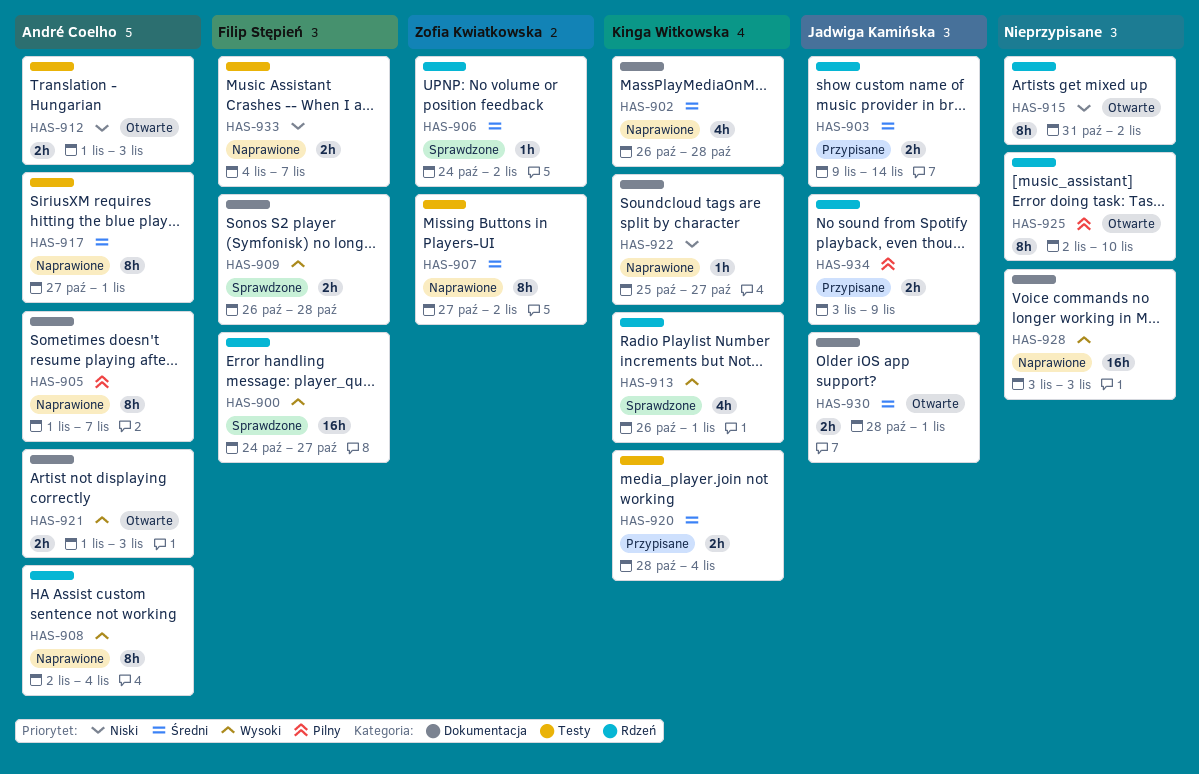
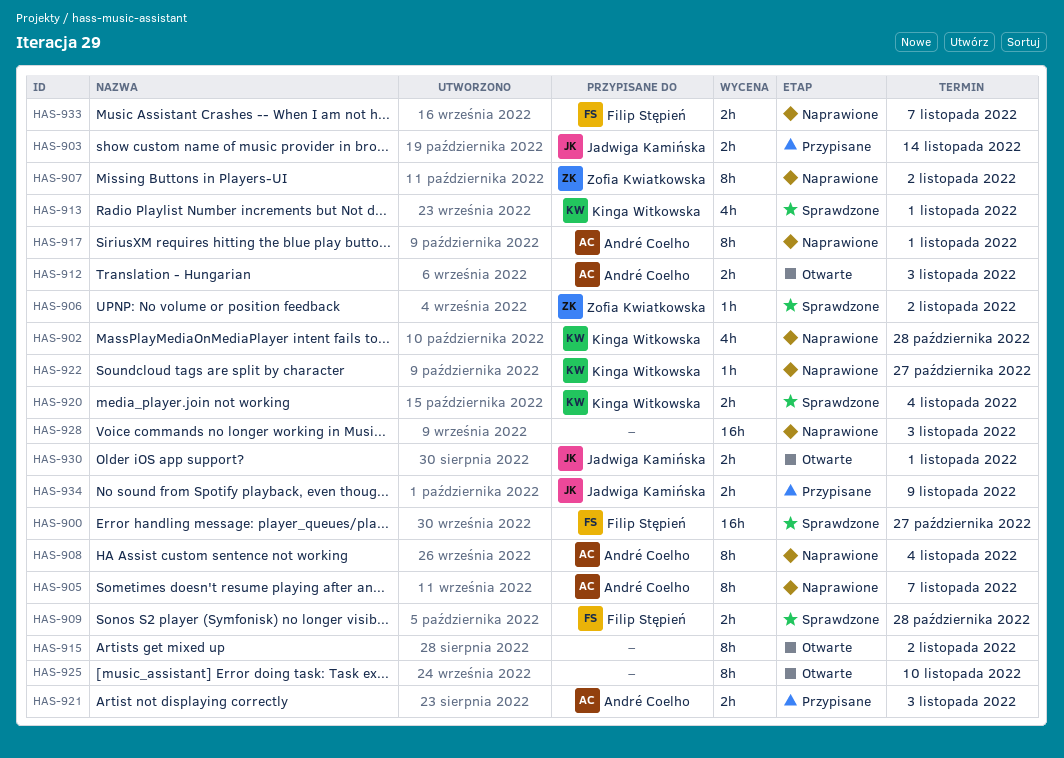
HAS-920, status: Przypisane -> Sprawdzone
HAS-921, status: Otwarte -> Przypisane

